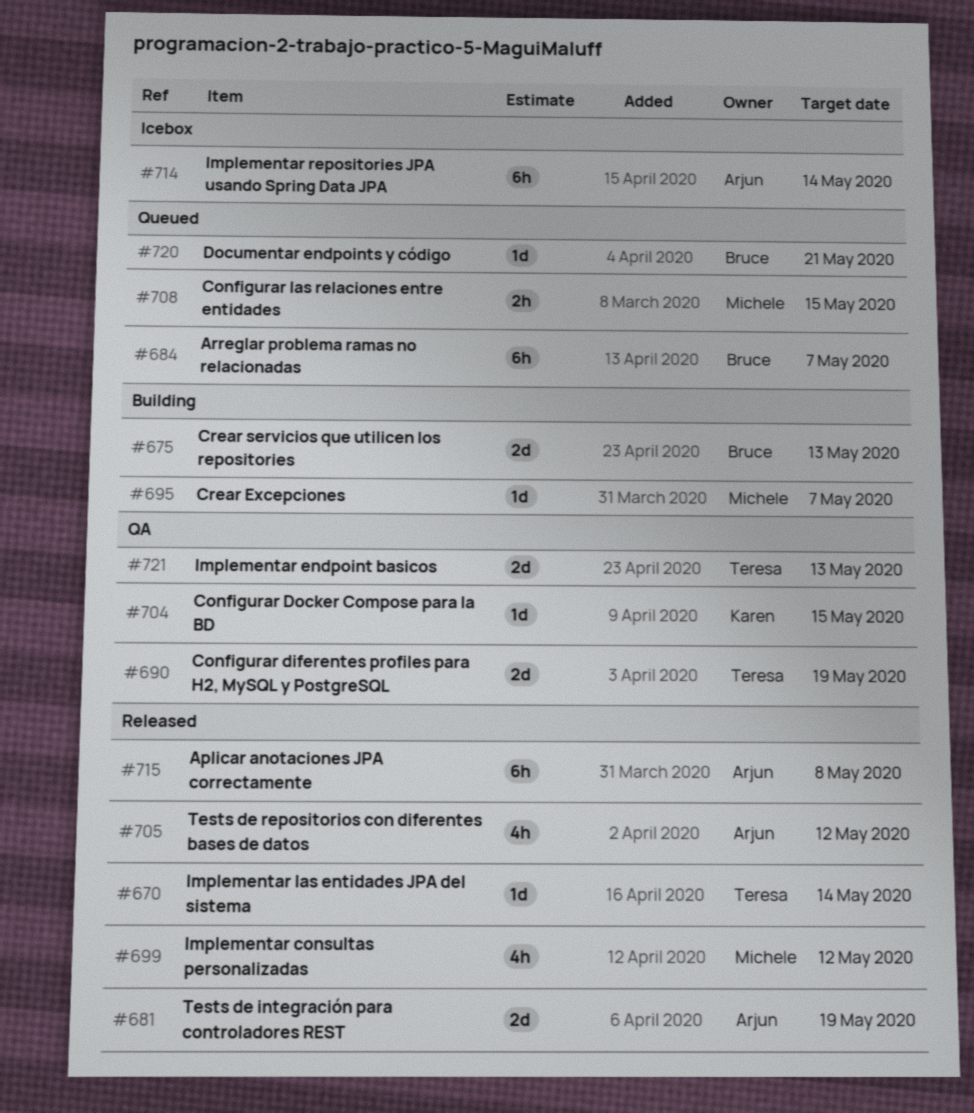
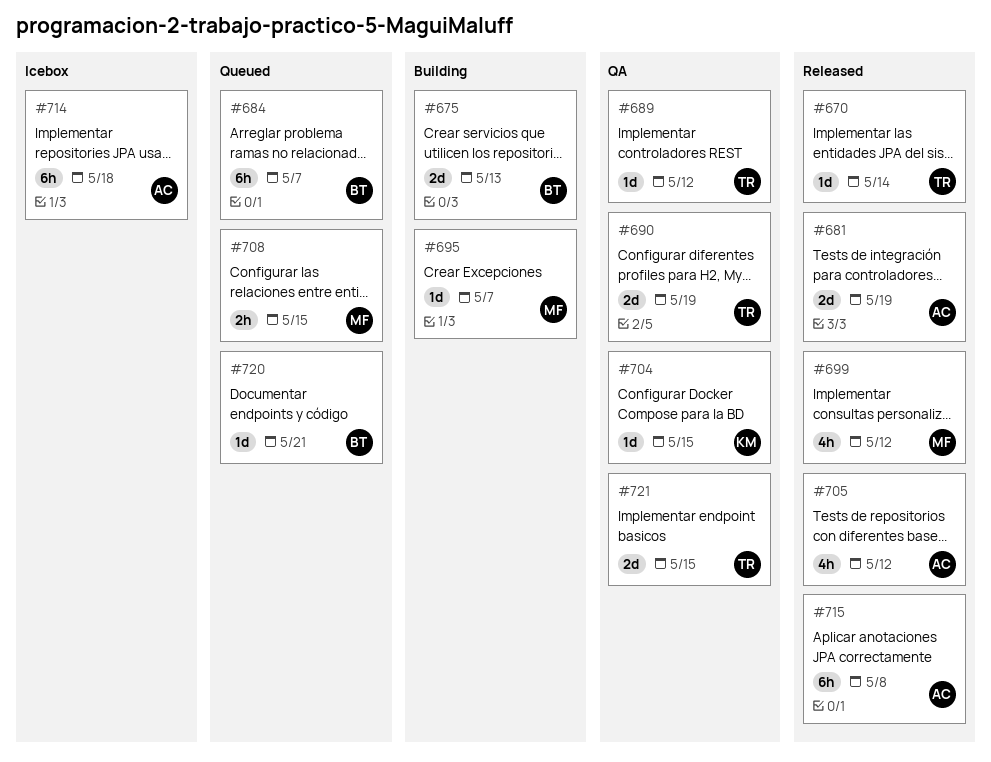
#689: none -> present
#714, due: May 14 -> May 18
#721, due: May 13 -> May 15

